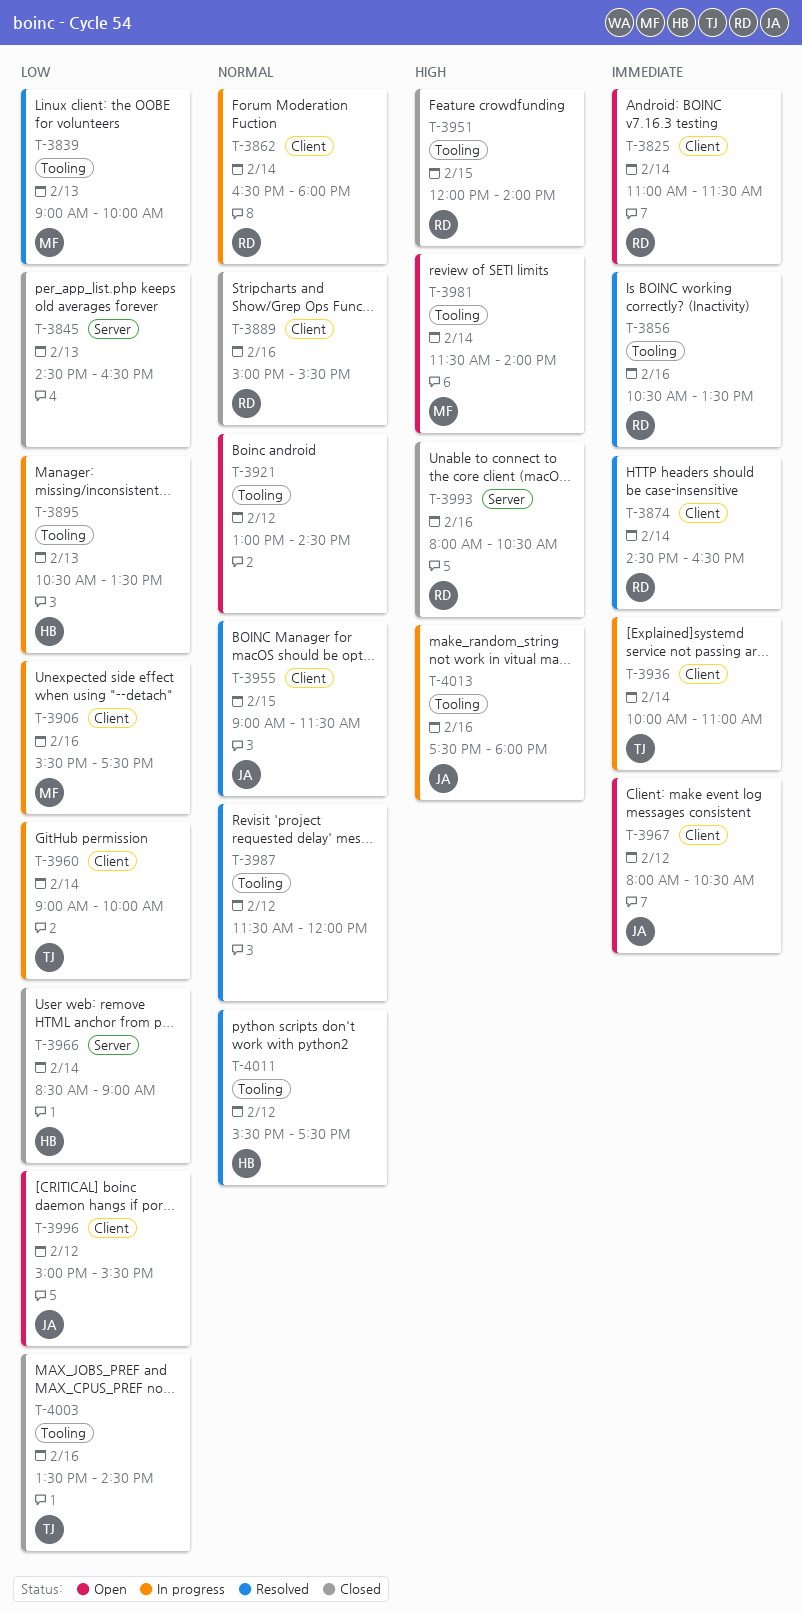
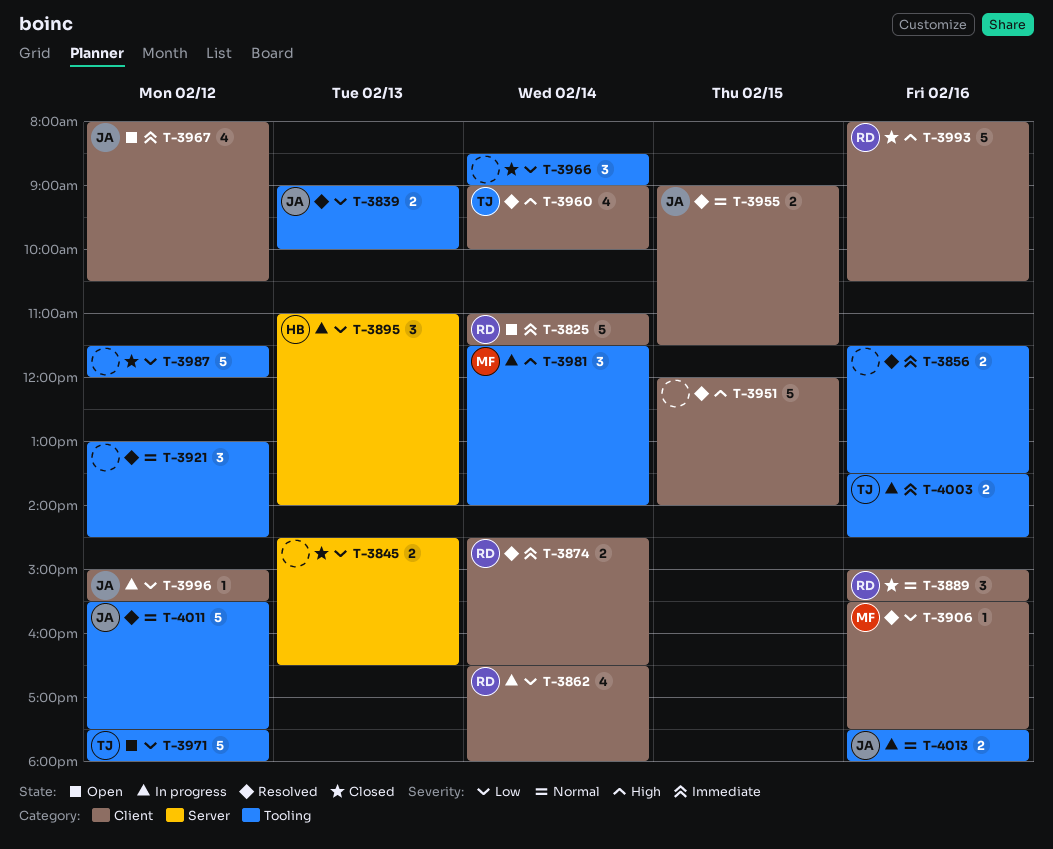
T-3839, owner: MF -> JA
T-3856, owner: RD -> none
T-3856, begins: 10:30 -> 11:30
T-3862, priority: Normal -> Low
T-3895, label: Tooling -> Server
T-3895, begins: 10:30 -> 11:00
T-3895, ends: 13:30 -> 14:00
T-3906, status: In progress -> Resolved
T-3921, status: Open -> Resolved
T-3936: present -> none
T-3951, status: Closed -> Resolved
T-3951, owner: RD -> none
T-3951, label: Tooling -> Client
T-3960, status: In progress -> Resolved
T-3960, priority: Low -> High
T-3966, owner: HB -> none
T-3966, label: Server -> Tooling
T-3971: none -> present
T-3981, status: Open -> In progress
T-3987, status: Resolved -> Closed
T-3987, priority: Normal -> Low
T-3993, label: Server -> Client
T-3996, status: Open -> In progress
T-4003, status: Closed -> In progress
T-4003, priority: Low -> Immediate
T-4011, owner: HB -> JA
T-4013, priority: High -> Normal

